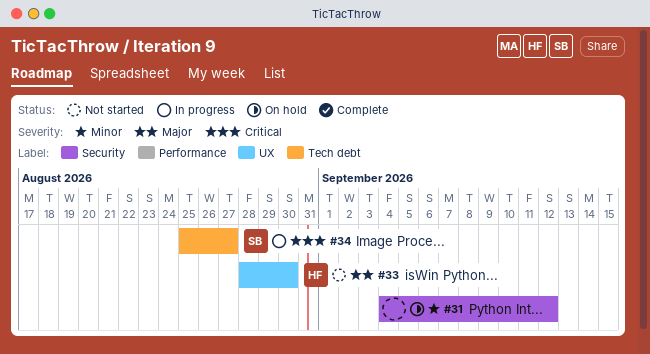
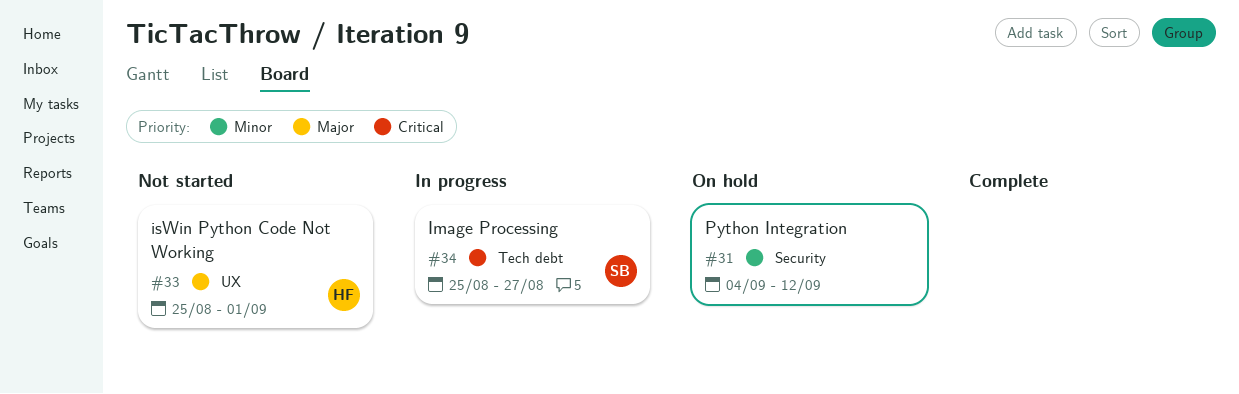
#33, start: Aug 28 -> Aug 25
#33, due: Aug 30 -> Sep 1

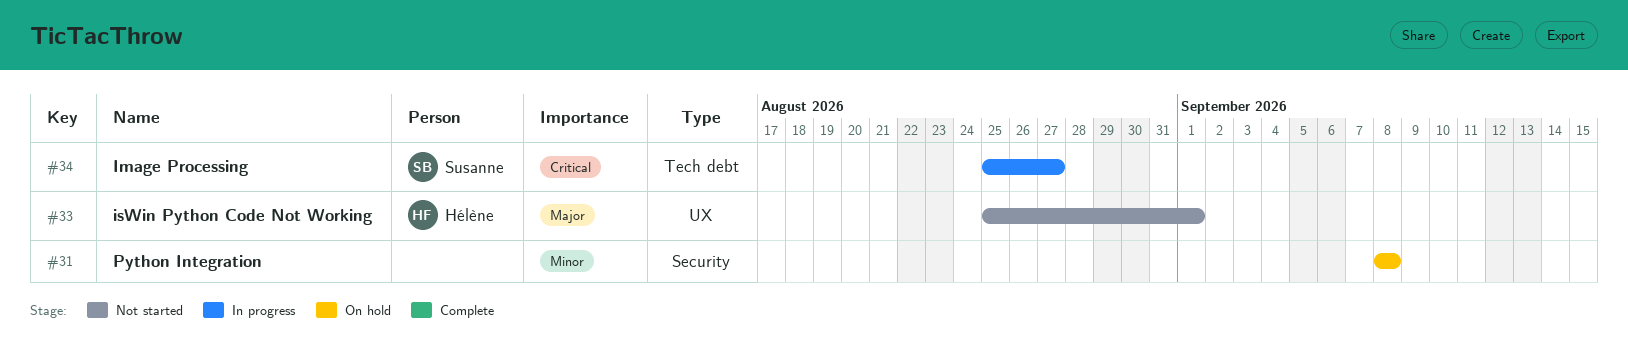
#31, start: Sep 4 -> Sep 8
#31, due: Sep 12 -> Sep 8

